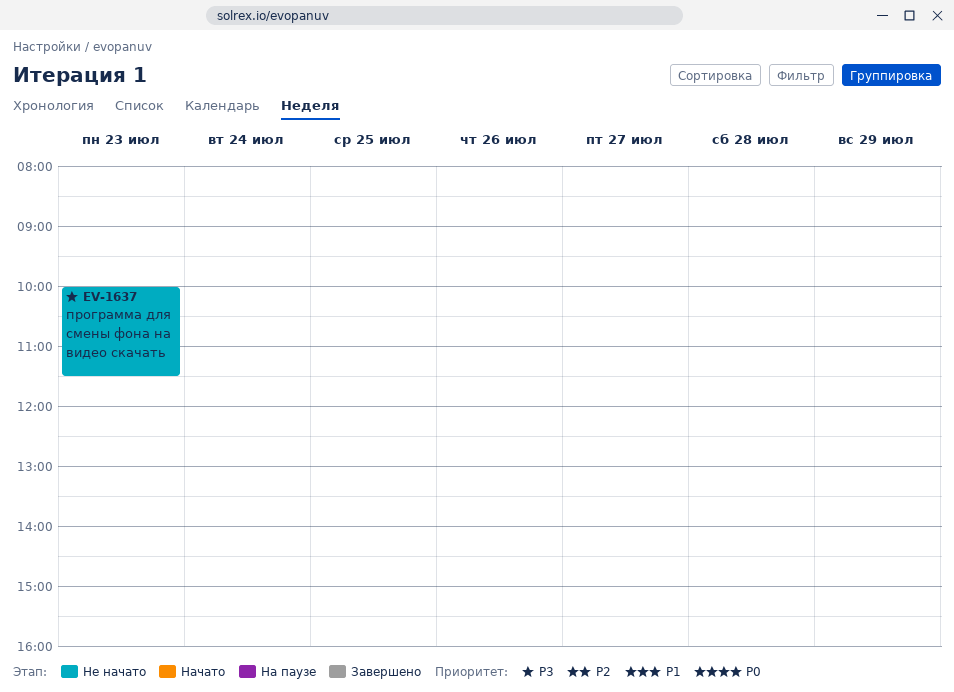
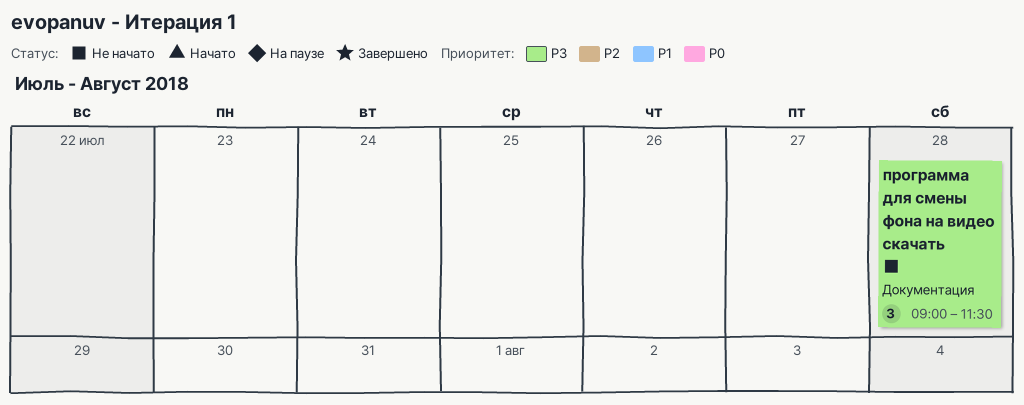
программа для смены фона на видео скачать, day: Jul 23 -> Jul 28
программа для смены фона на видео скачать, begins: 10:00 -> 09:00

